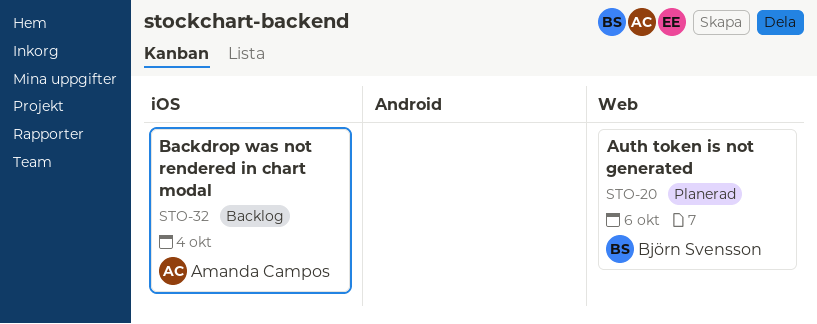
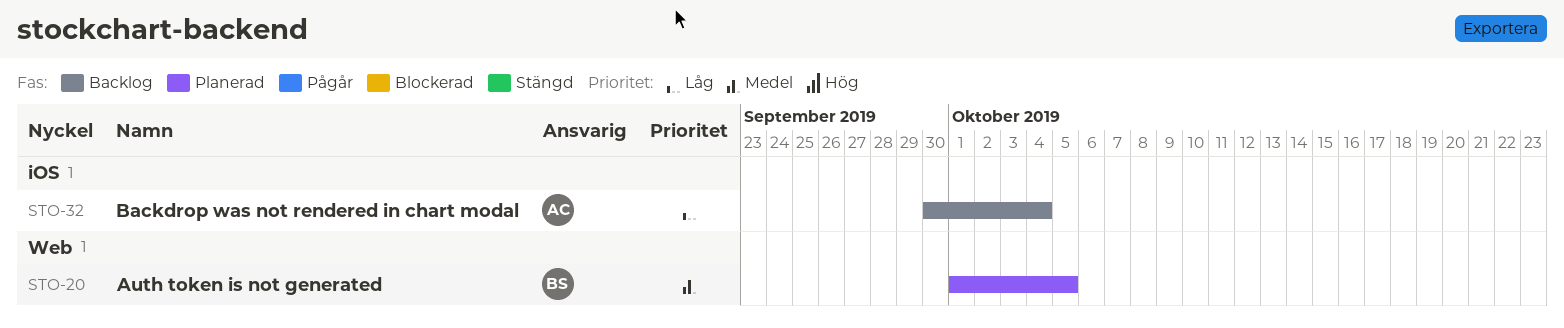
STO-20, due: Oct 6 -> Oct 5

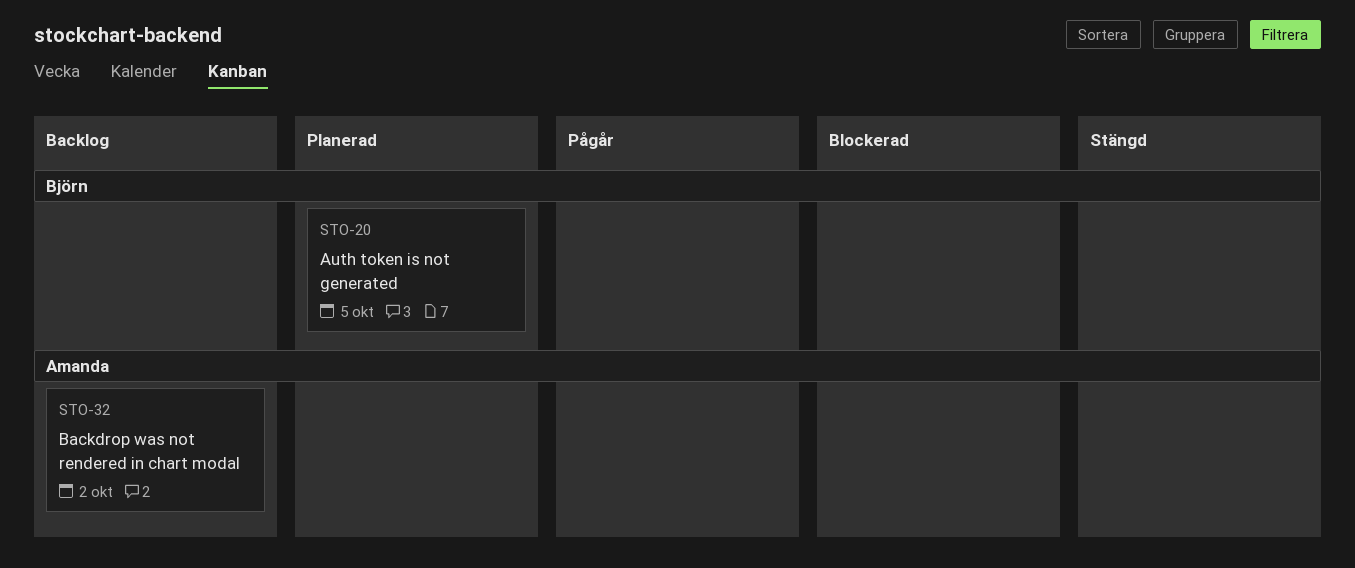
STO-32, due: Oct 4 -> Oct 2

